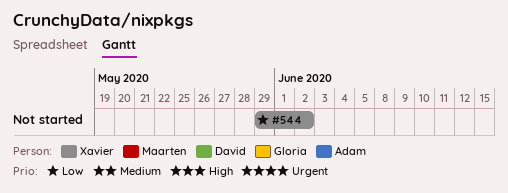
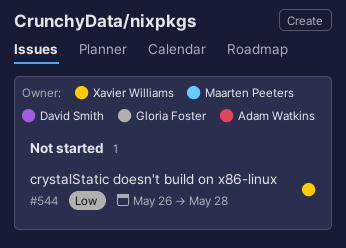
#544, start: May 29 -> May 26
#544, due: Jun 2 -> May 28

